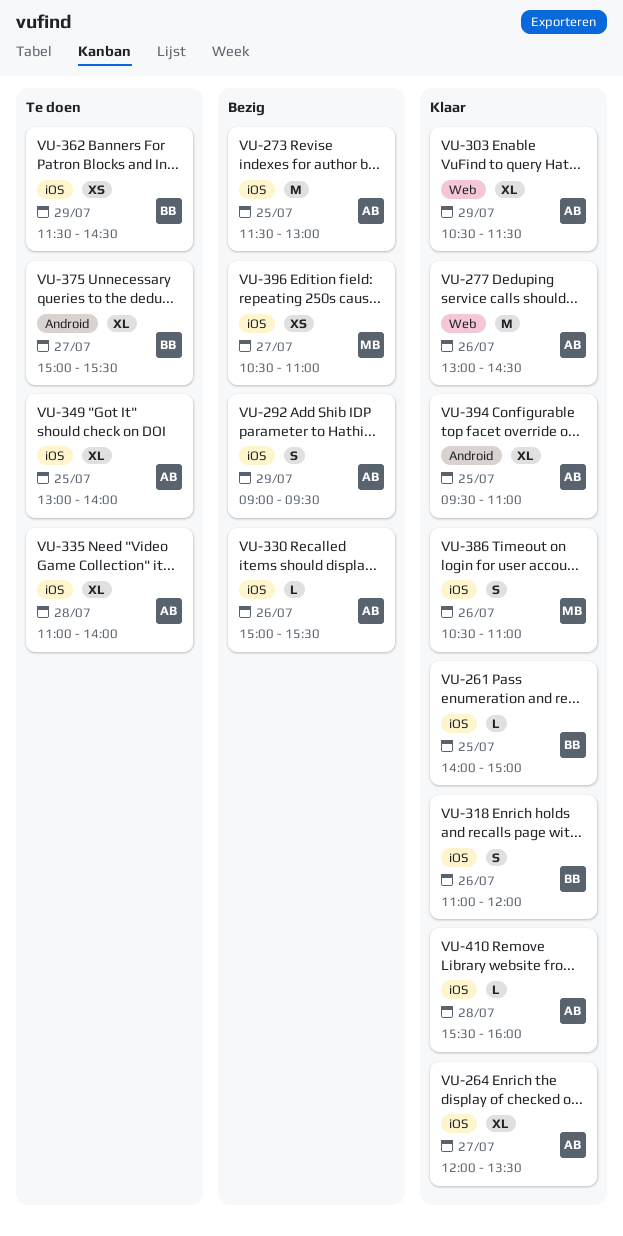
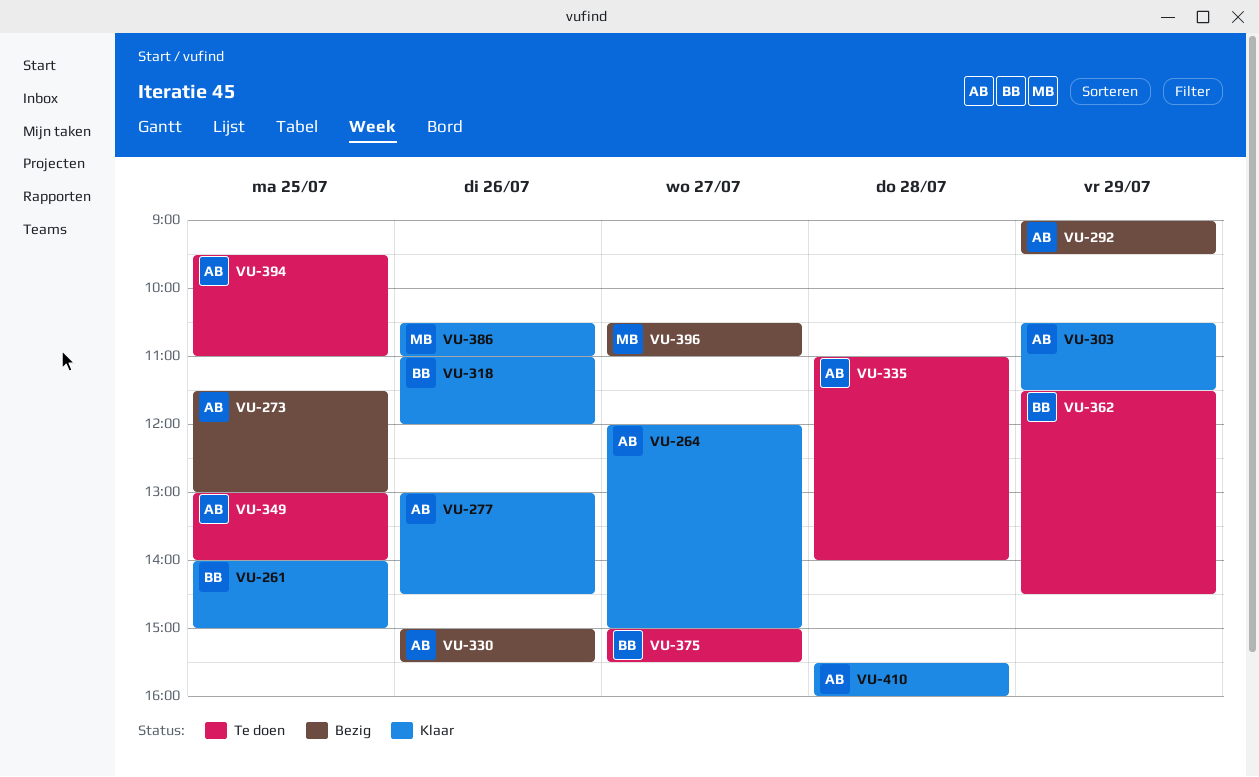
VU-264, ends: 13:30 -> 15:00
VU-394, status: Klaar -> Te doen

